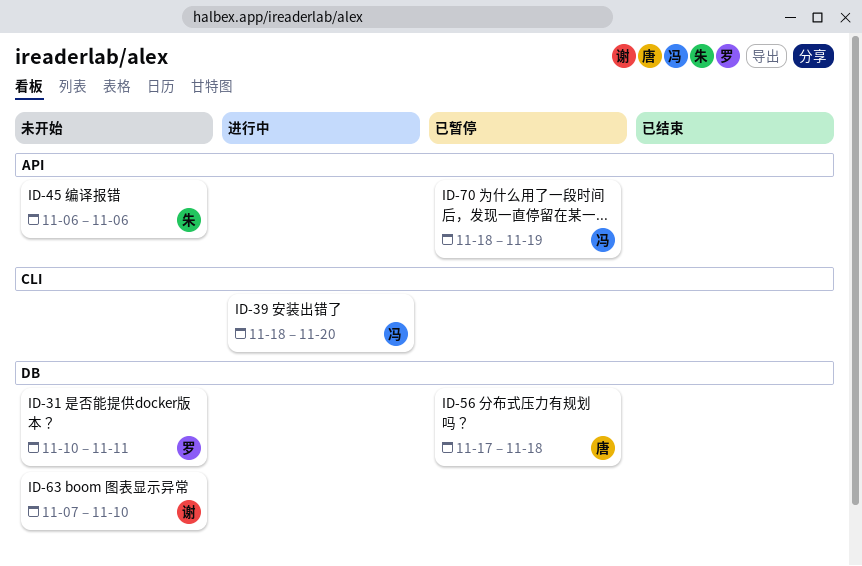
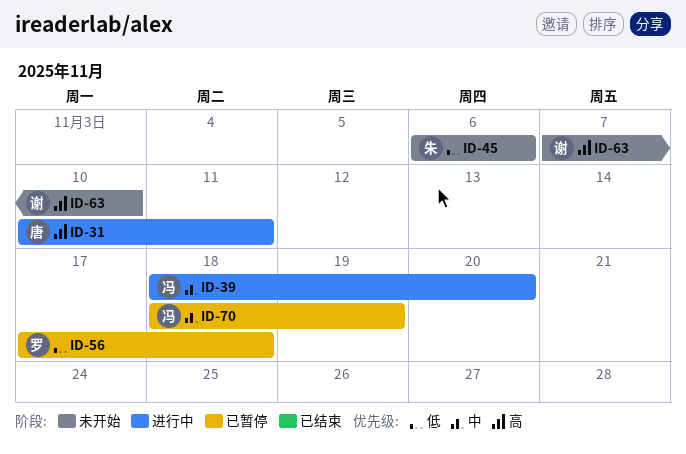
ID-31, status: 未开始 -> 进行中
ID-31, owner: 罗 -> 唐
ID-56, owner: 唐 -> 罗

